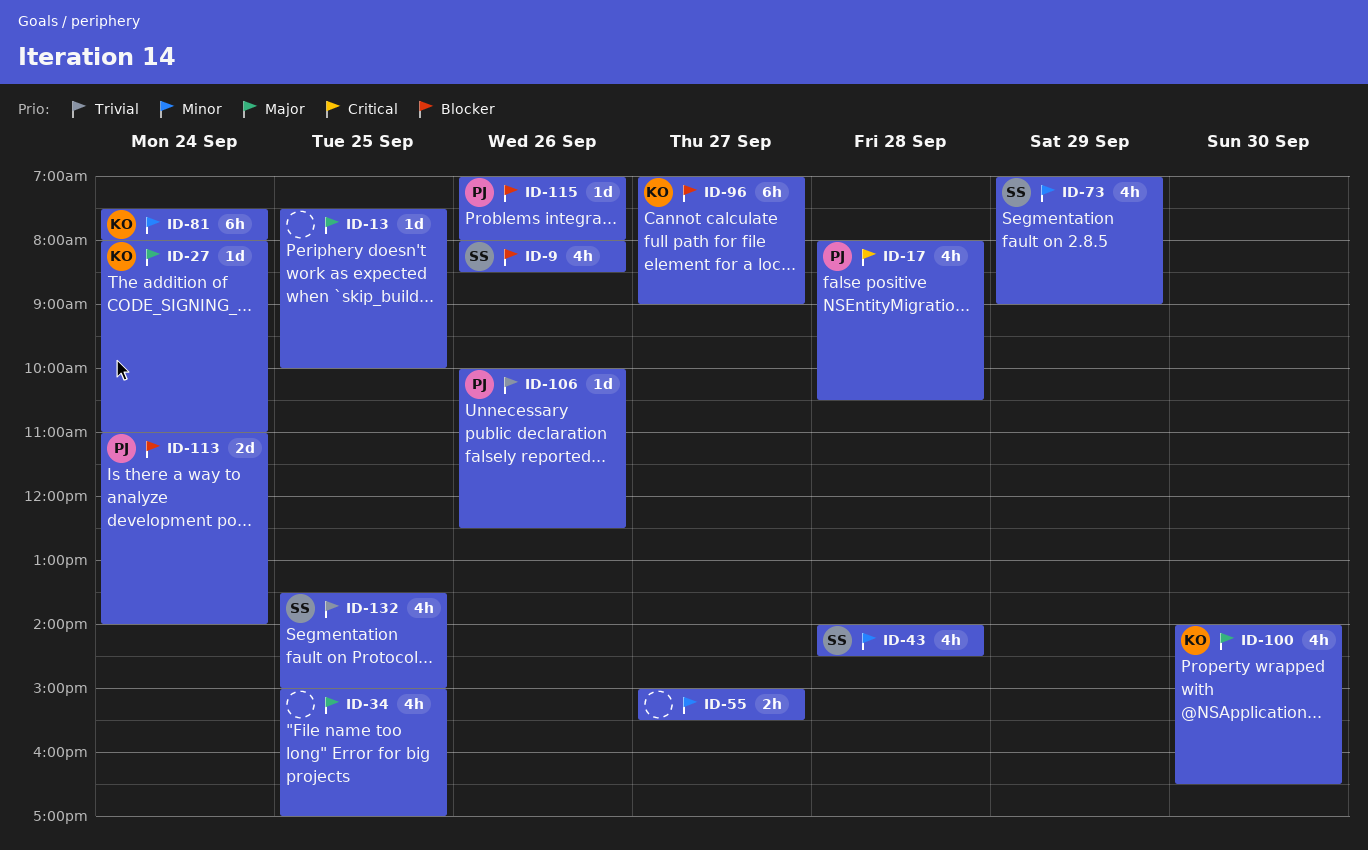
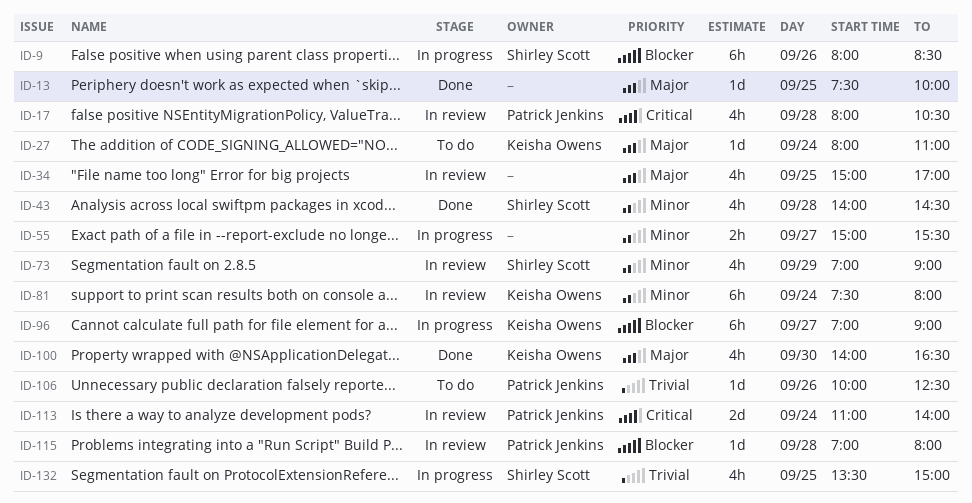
ID-9, estimate: 4h -> 6h
ID-113, priority: Blocker -> Critical
ID-115, day: Sep 26 -> Sep 28

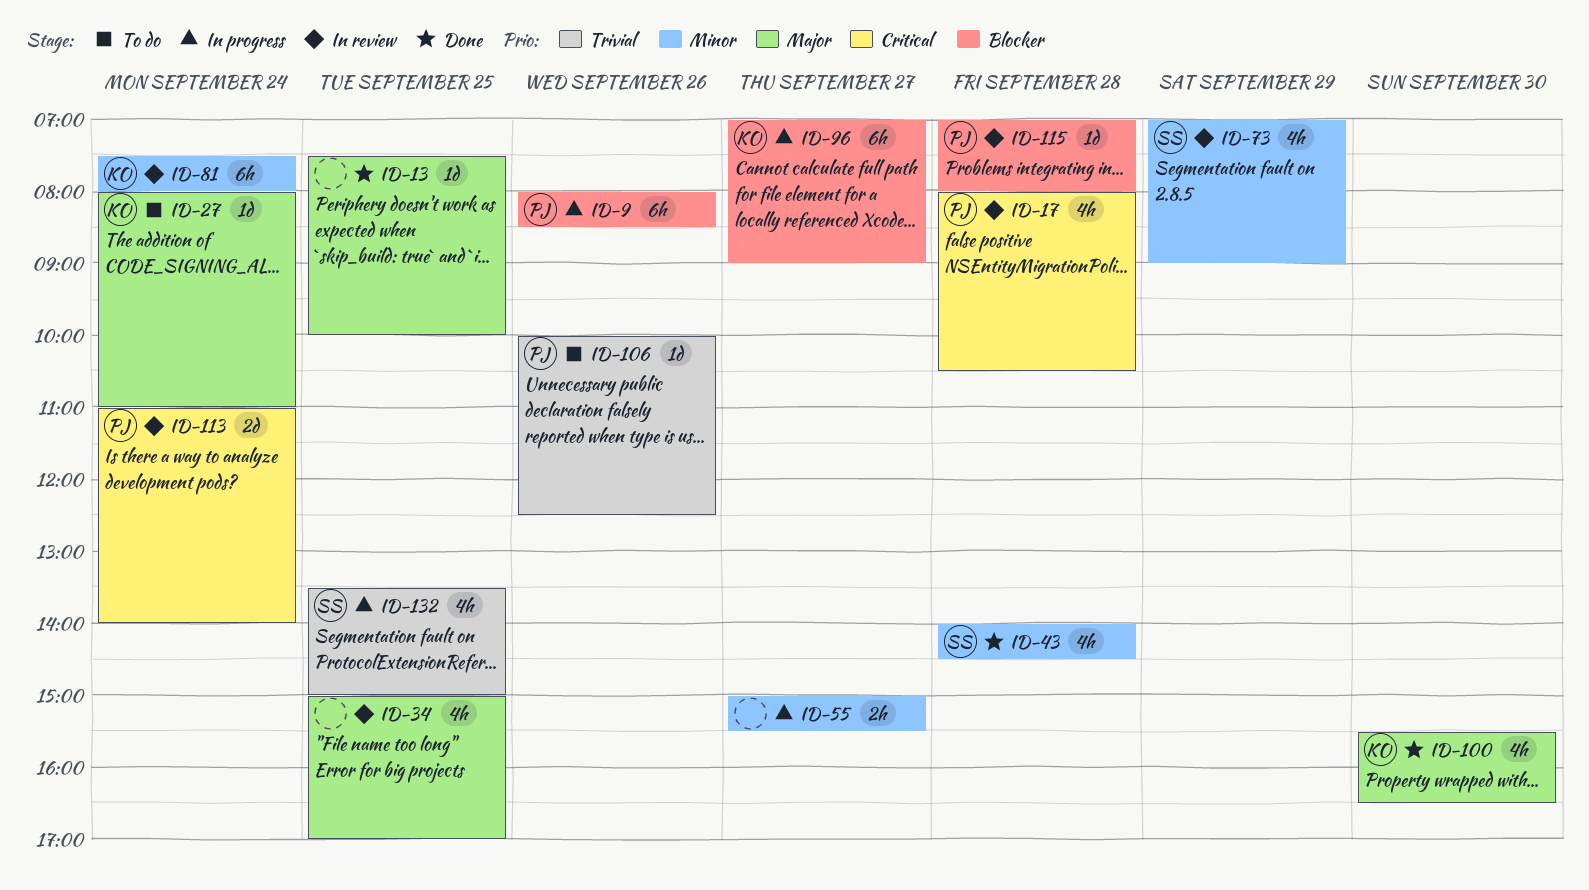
ID-9, owner: Shirley Scott -> Patrick Jenkins
ID-100, begins: 14:00 -> 15:30

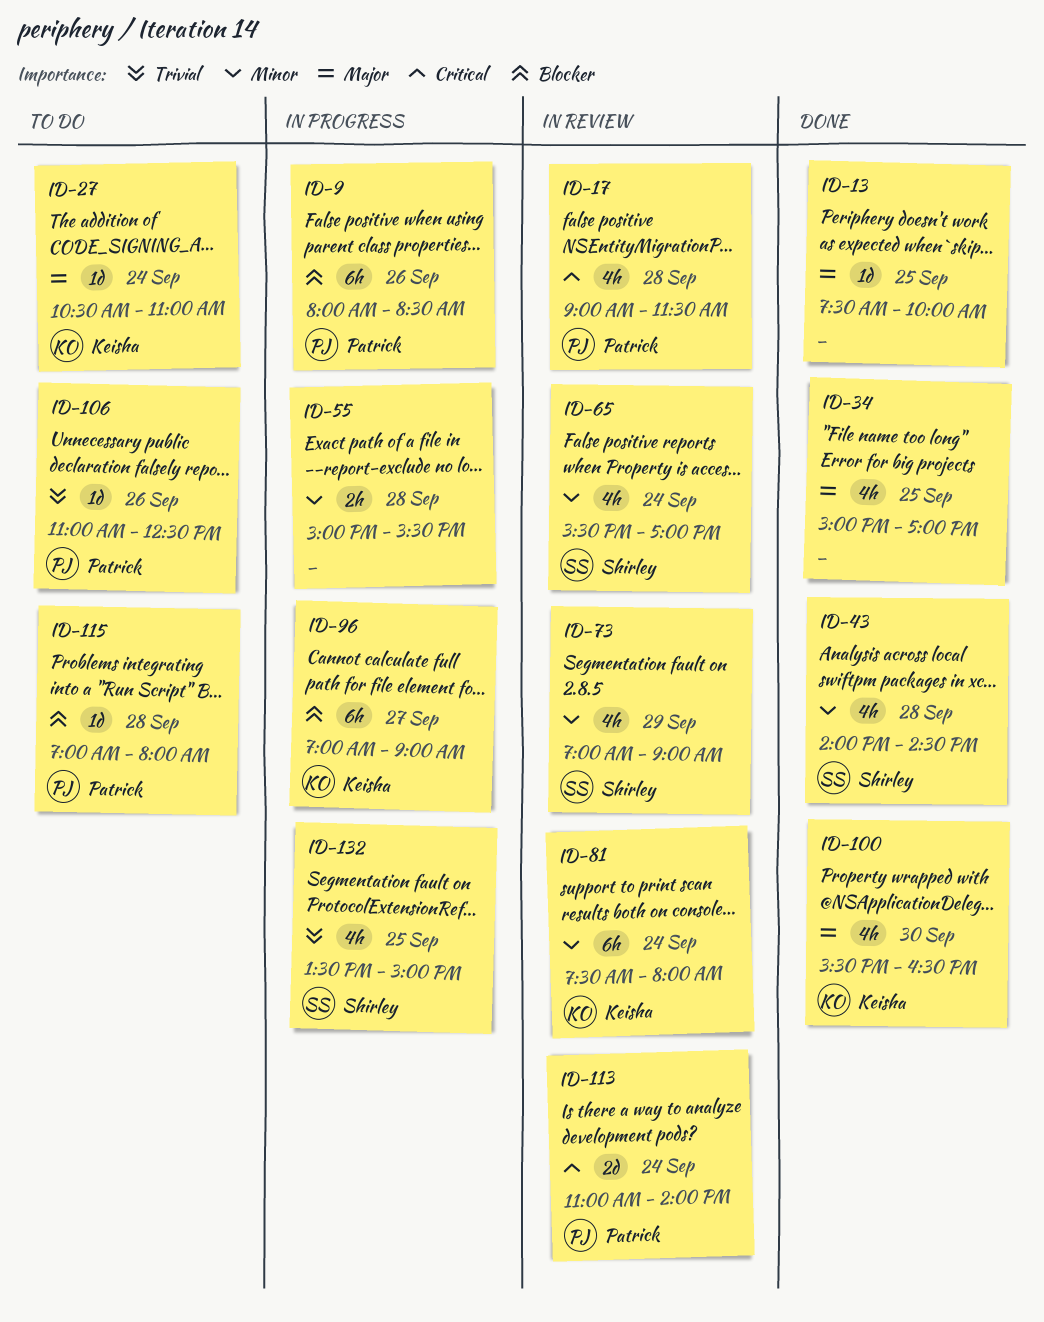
ID-17, begins: 08:00 -> 09:00
ID-17, ends: 10:30 -> 11:30
ID-27, begins: 08:00 -> 10:30
ID-34, status: In review -> Done
ID-55, day: Sep 27 -> Sep 28
ID-65: none -> present
ID-106, begins: 10:00 -> 11:00
ID-115, status: In review -> To do

